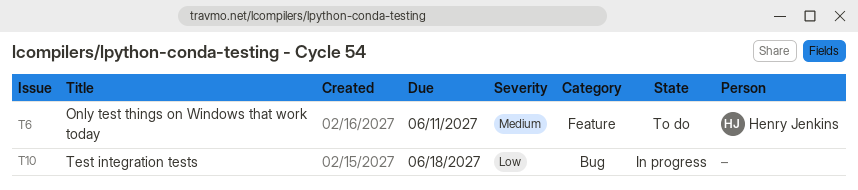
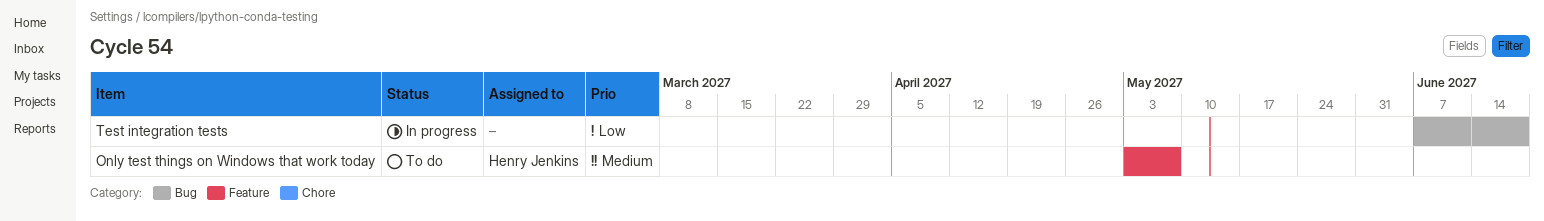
Only test things on Windows that work today, due: Jun 11 -> May 7

